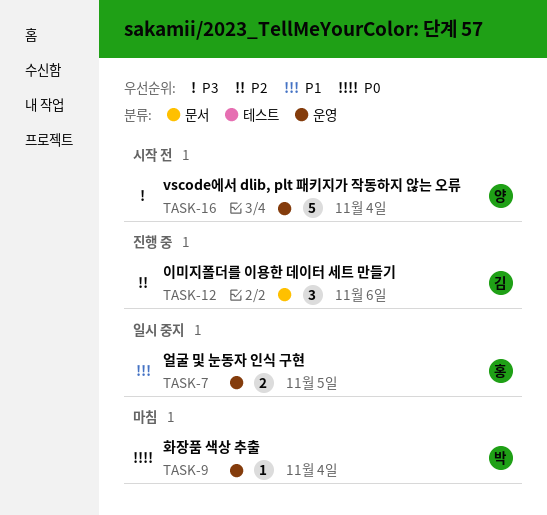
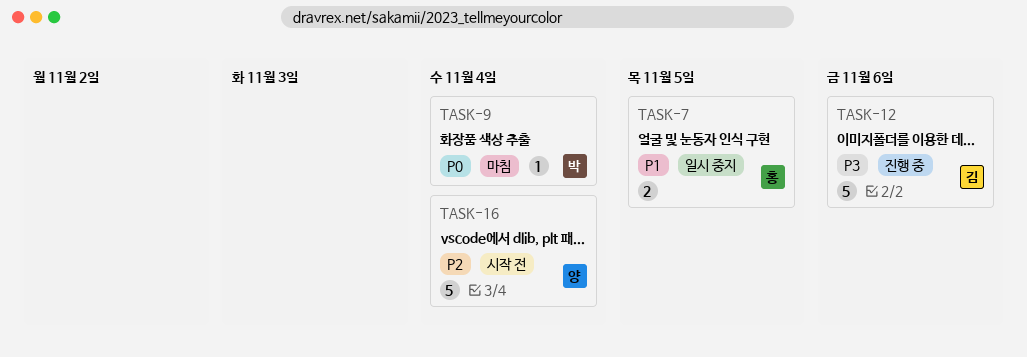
TASK-12, priority: P2 -> P3
TASK-12, estimate: 3 -> 5
TASK-16, priority: P3 -> P2

